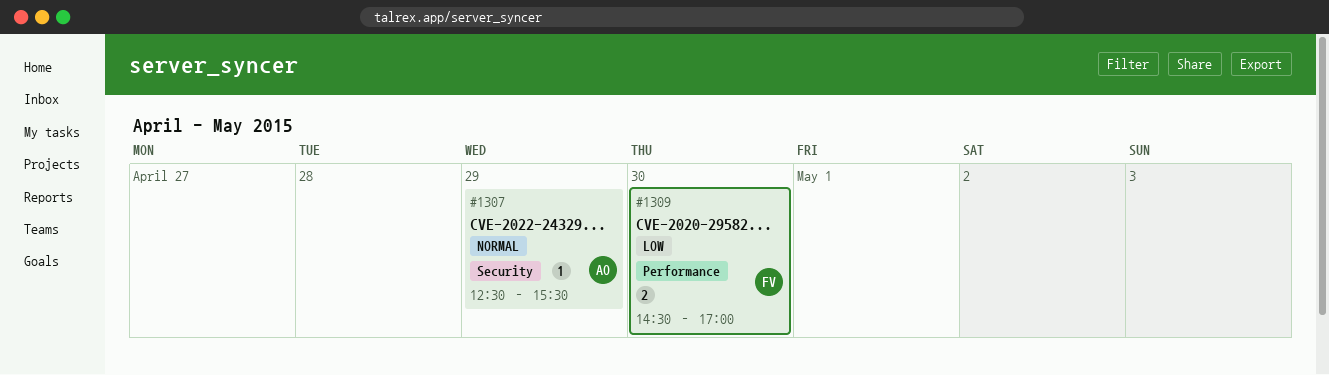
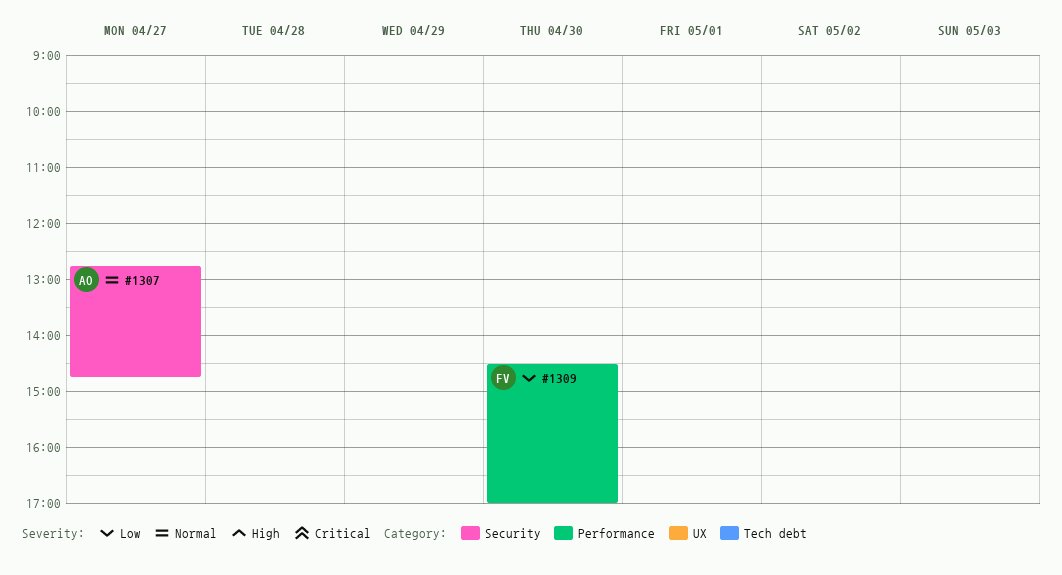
#1307, day: Apr 29 -> Apr 27
#1307, begins: 12:30 -> 12:45
#1307, ends: 15:30 -> 14:45

